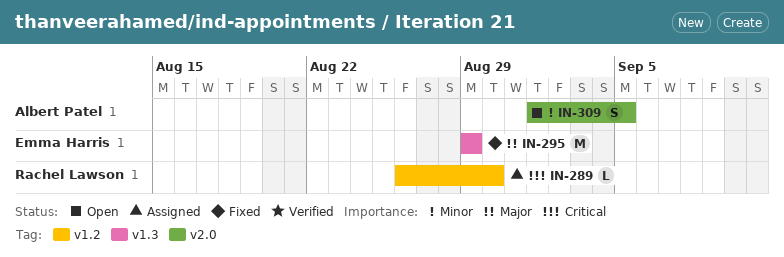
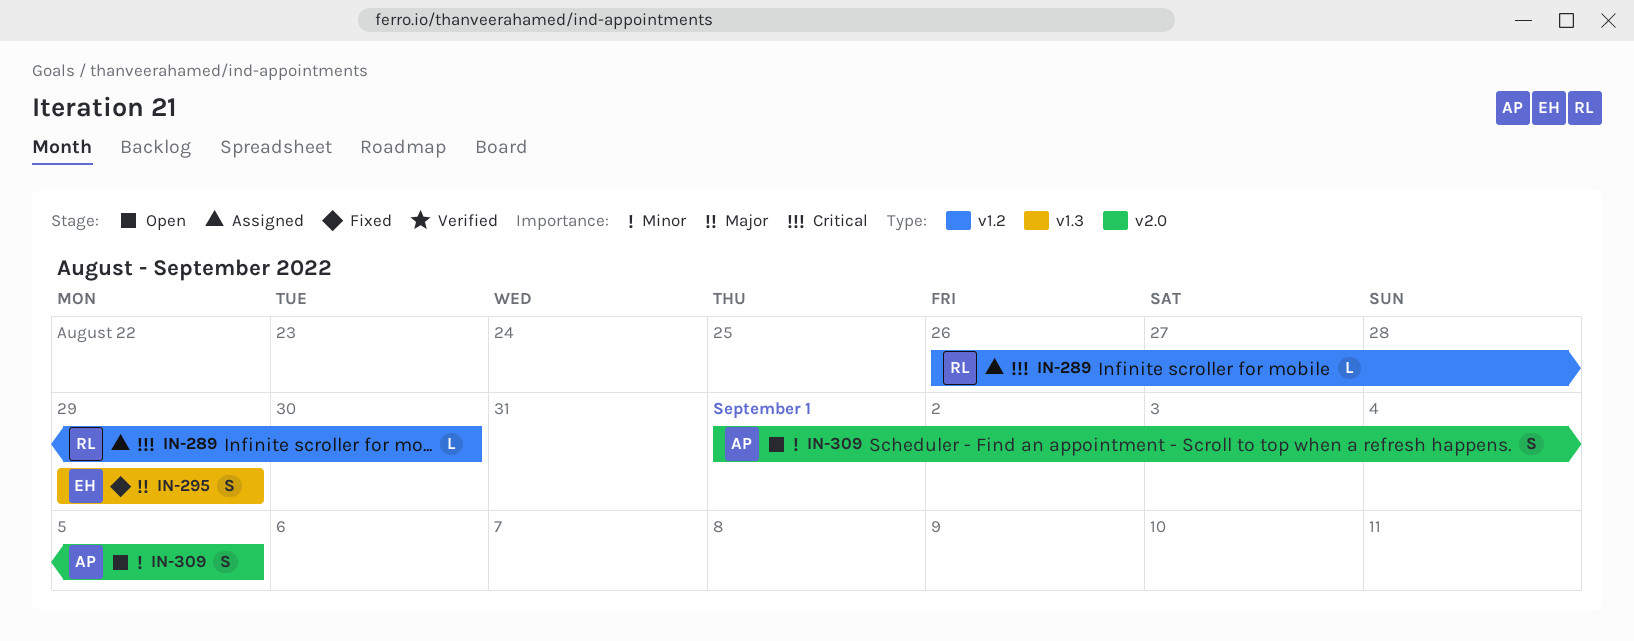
IN-295, estimate: M -> S

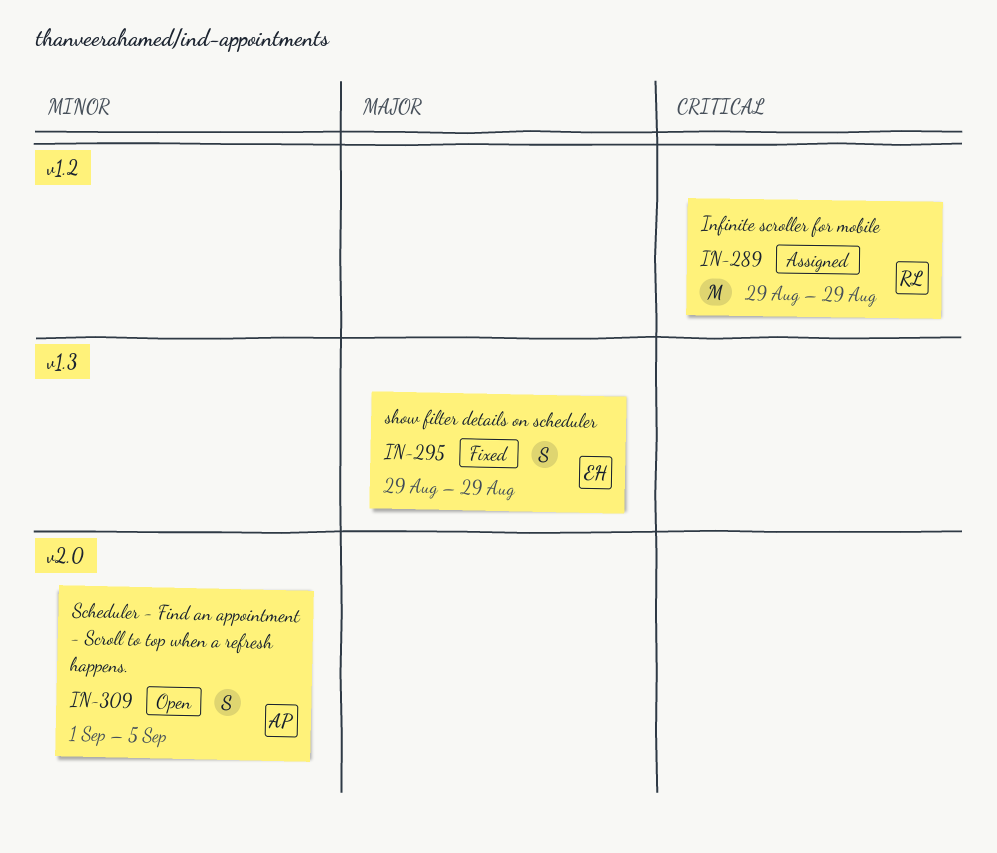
IN-289, estimate: L -> M
IN-289, start: Aug 26 -> Aug 29
IN-289, due: Aug 30 -> Aug 29

